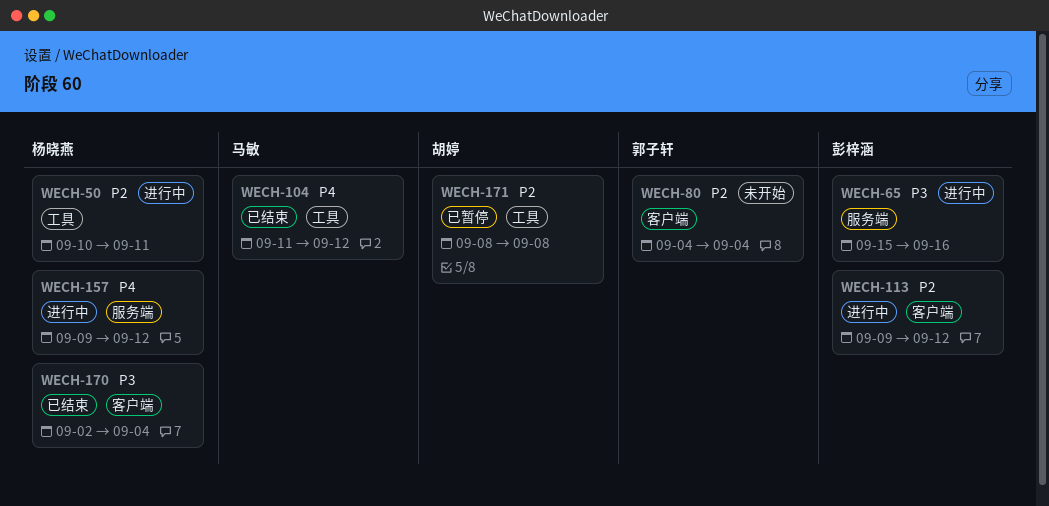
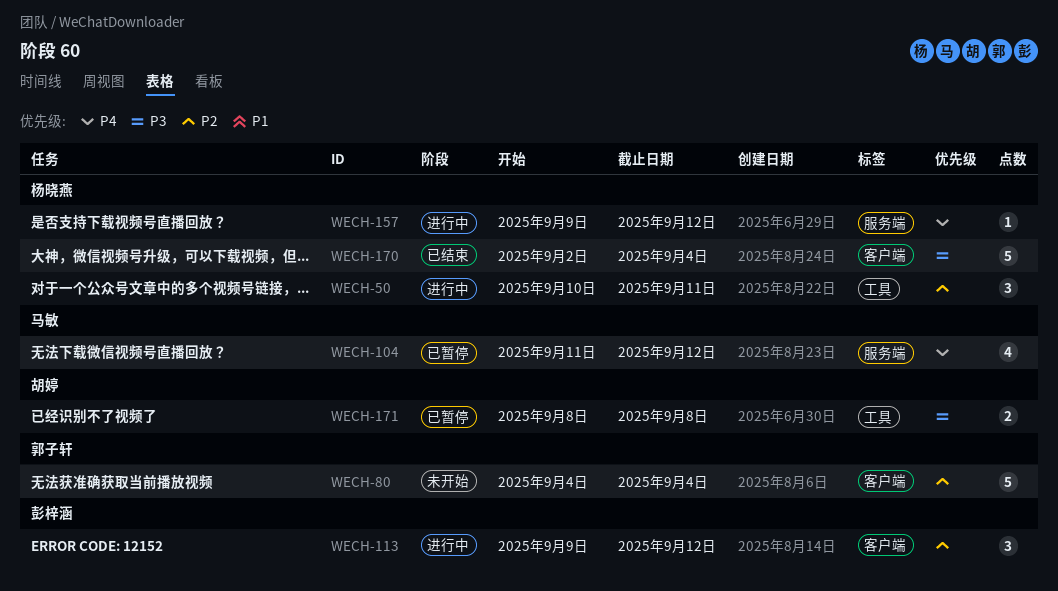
WECH-65: present -> none
WECH-104, status: 已结束 -> 已暂停
WECH-104, label: 工具 -> 服务端
WECH-171, priority: P2 -> P3

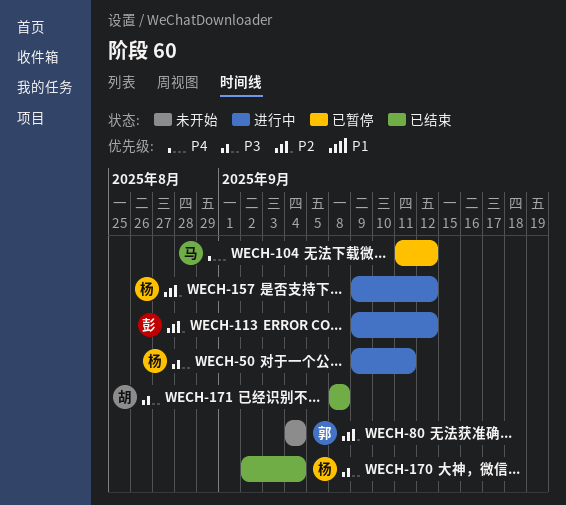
WECH-50, priority: P2 -> P3
WECH-50, start: Sep 10 -> Sep 9
WECH-157, priority: P4 -> P2
WECH-171, status: 已暂停 -> 已结束

